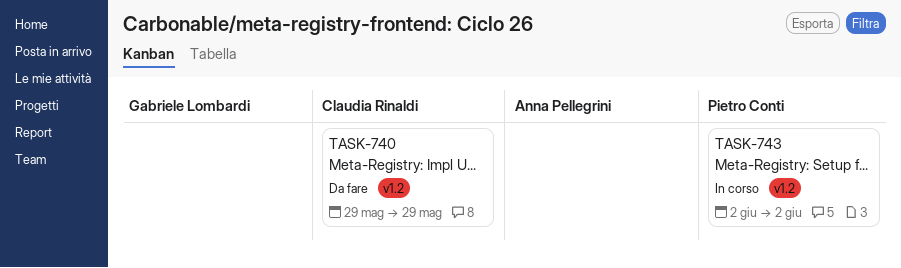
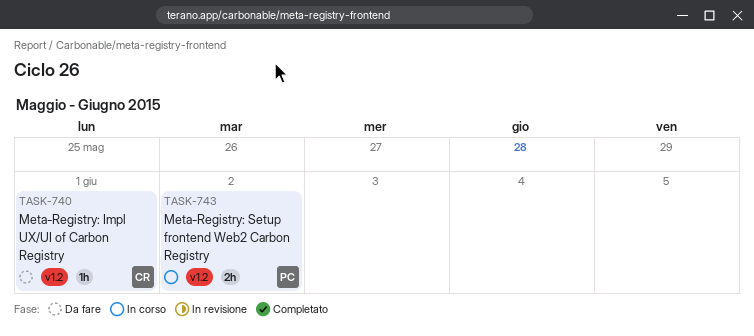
TASK-740, due: May 29 -> Jun 1

